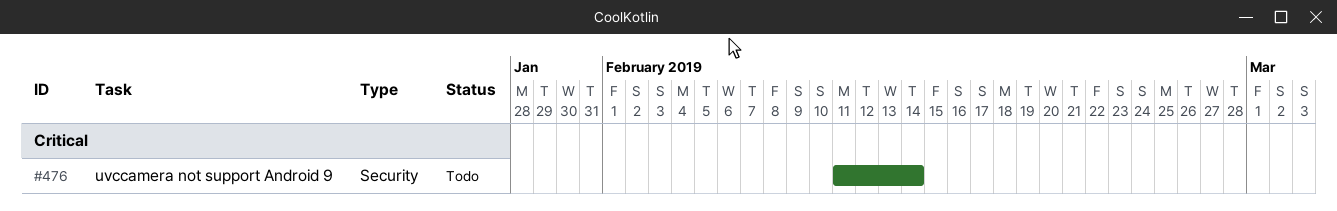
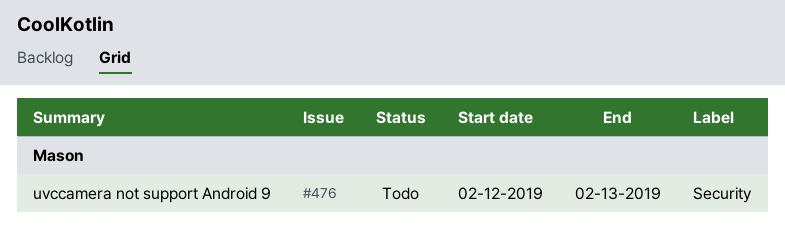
#476, start: Feb 11 -> Feb 12
#476, due: Feb 14 -> Feb 13

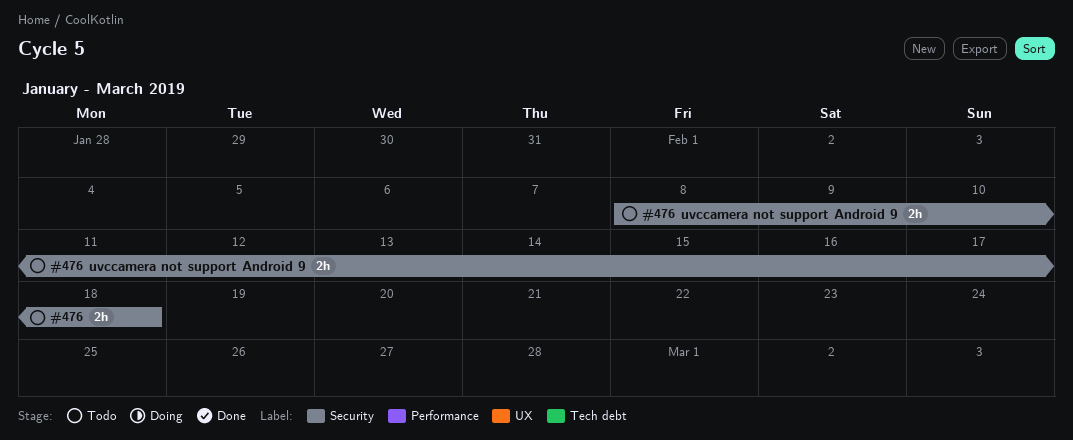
#476, start: Feb 12 -> Feb 8
#476, due: Feb 13 -> Feb 18

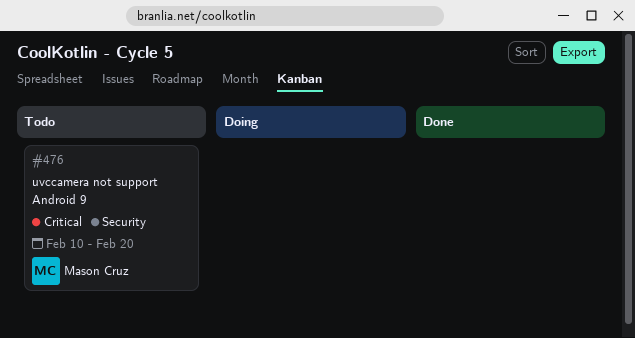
#476, start: Feb 8 -> Feb 10
#476, due: Feb 18 -> Feb 20

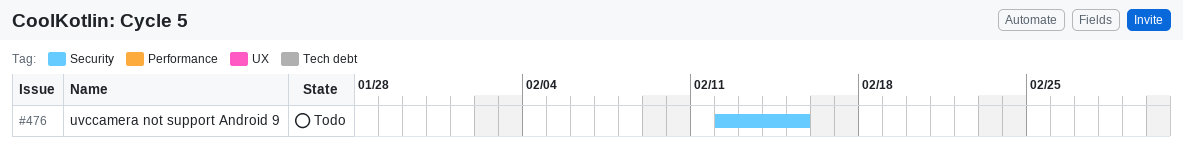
#476, start: Feb 10 -> Feb 12
#476, due: Feb 20 -> Feb 15

